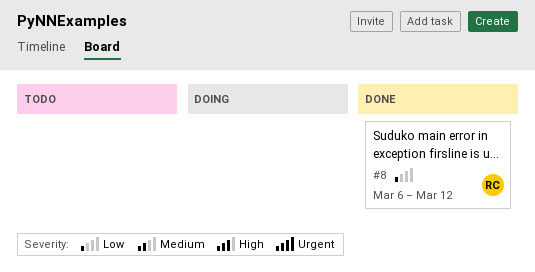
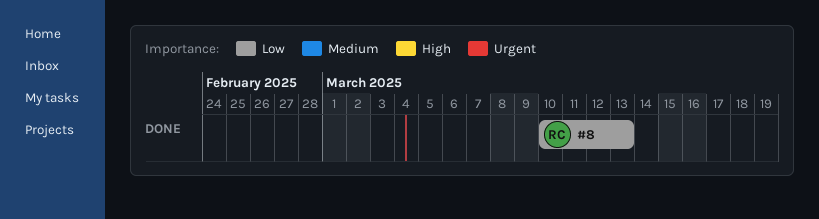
#8, start: Mar 6 -> Mar 10
#8, due: Mar 12 -> Mar 13

